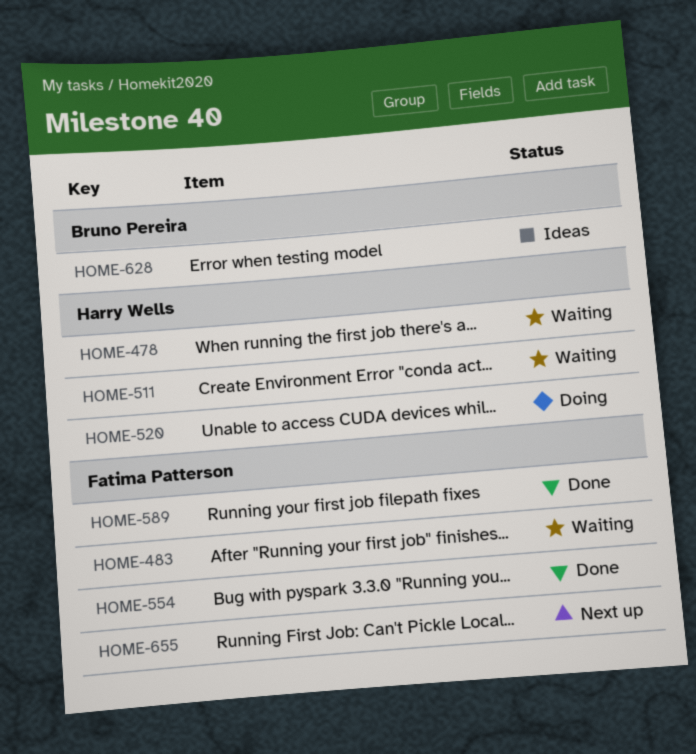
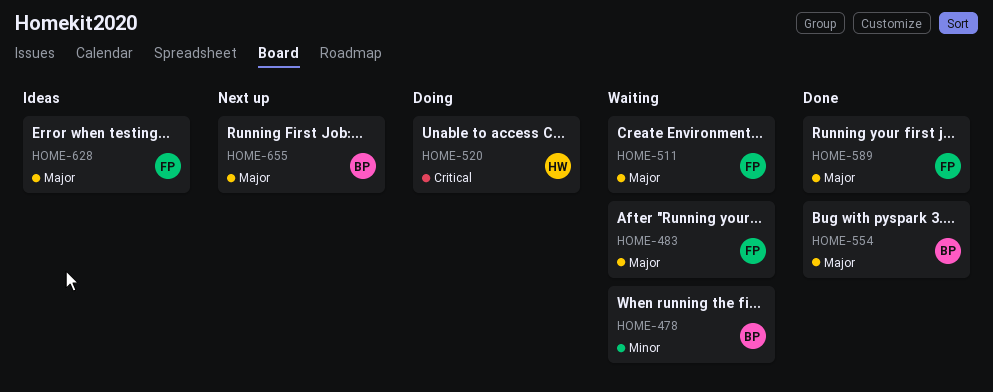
HOME-478, owner: Harry Wells -> Bruno Pereira
HOME-511, owner: Harry Wells -> Fatima Patterson
HOME-554, owner: Fatima Patterson -> Bruno Pereira
HOME-628, owner: Bruno Pereira -> Fatima Patterson
HOME-655, owner: Fatima Patterson -> Bruno Pereira

